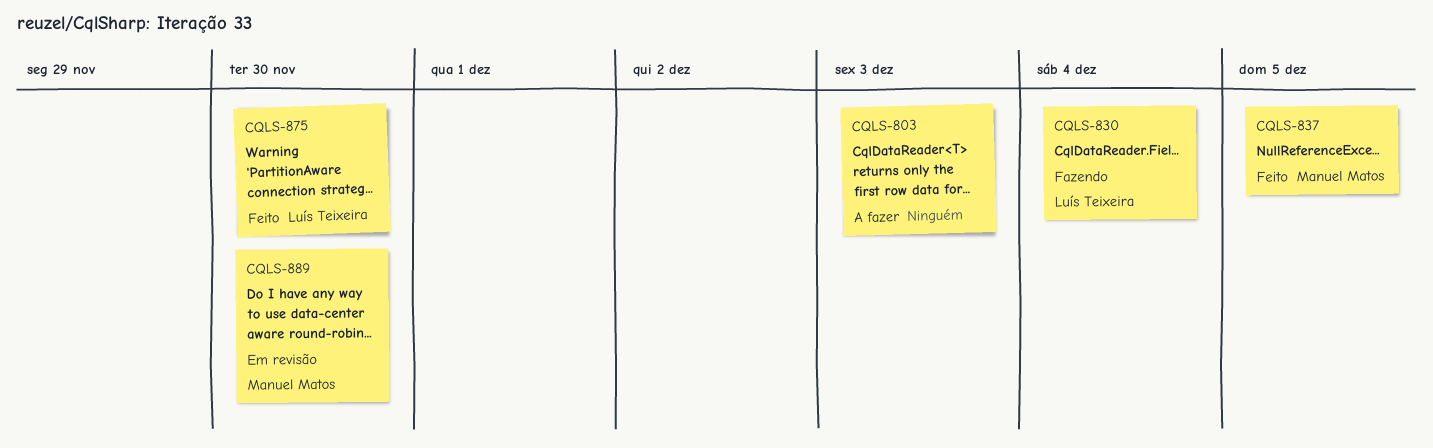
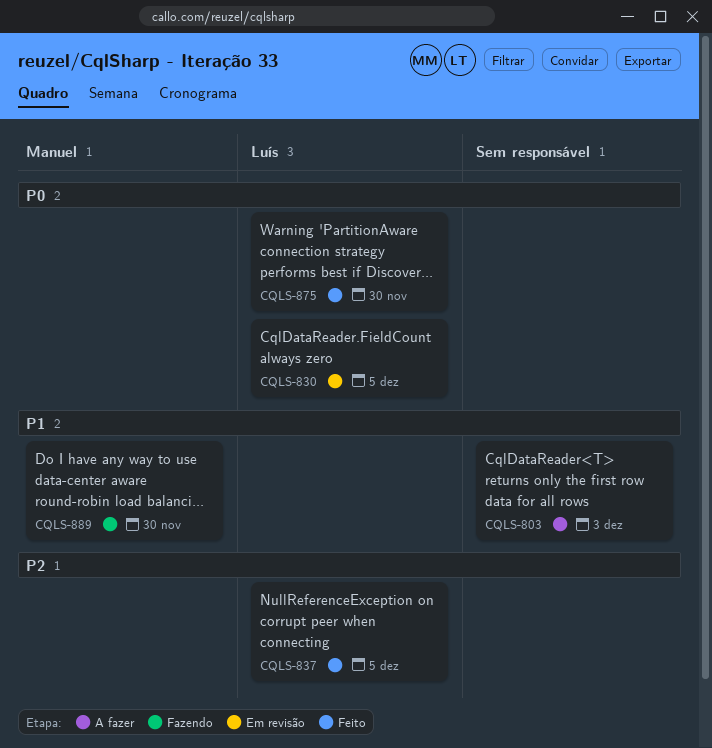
CQLS-830, status: Fazendo -> Em revisão
CQLS-830, due: Dec 4 -> Dec 5
CQLS-837, owner: Manuel Matos -> Luís Teixeira
CQLS-889, status: Em revisão -> Fazendo

